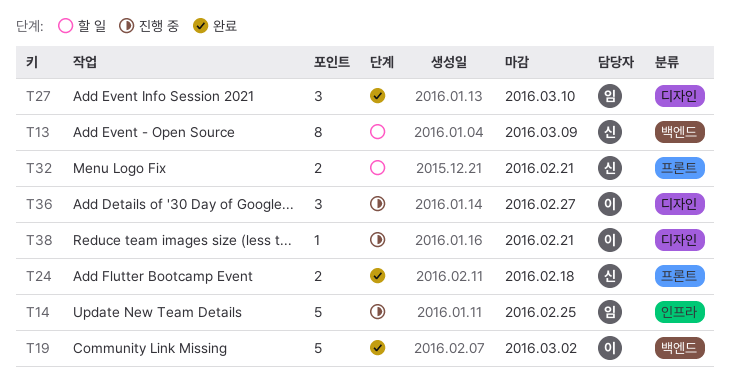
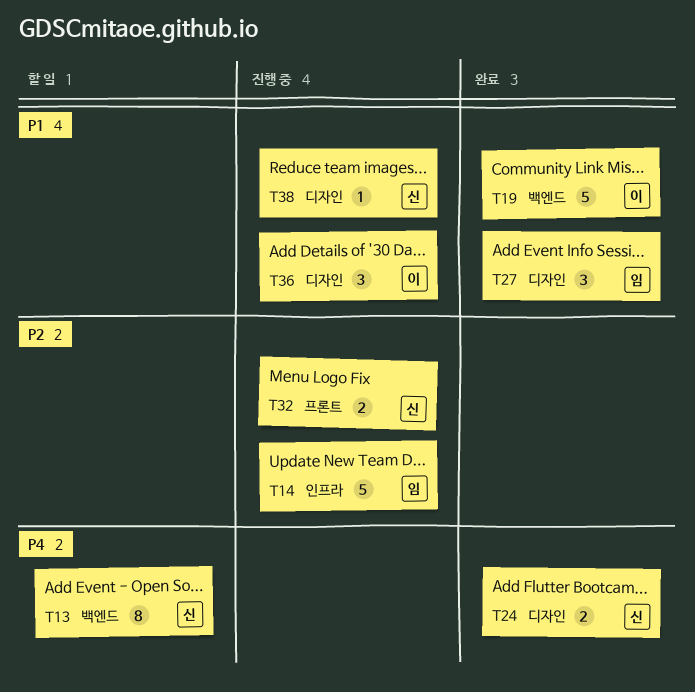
T24, label: 프론트 -> 디자인
T32, status: 할 일 -> 진행 중
T38, owner: 이 -> 신

